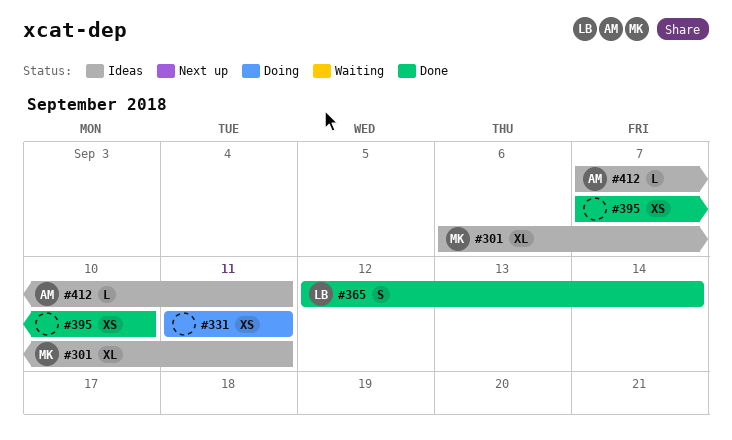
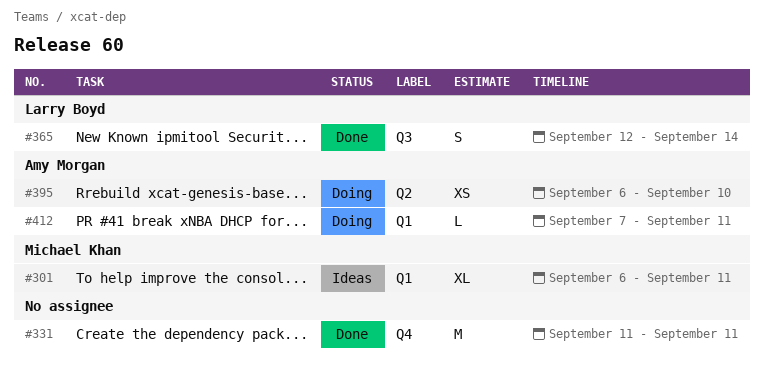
#331, status: Doing -> Done
#331, estimate: XS -> M
#395, status: Done -> Doing
#395, owner: none -> Amy Morgan
#395, start: Sep 7 -> Sep 6
#412, status: Ideas -> Doing

